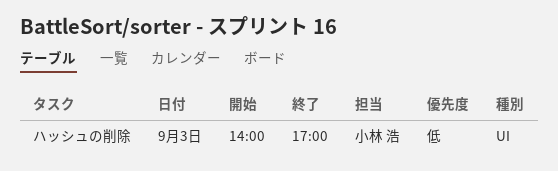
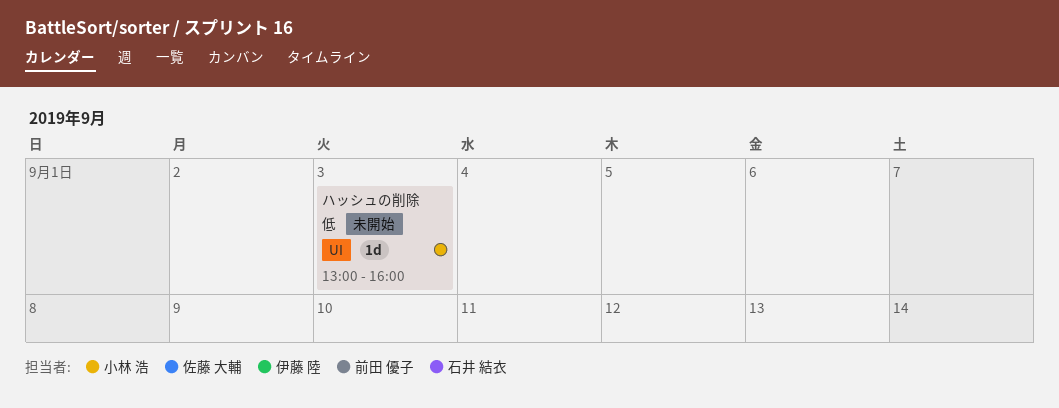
ハッシュの削除, begins: 14:00 -> 13:00
ハッシュの削除, ends: 17:00 -> 16:00

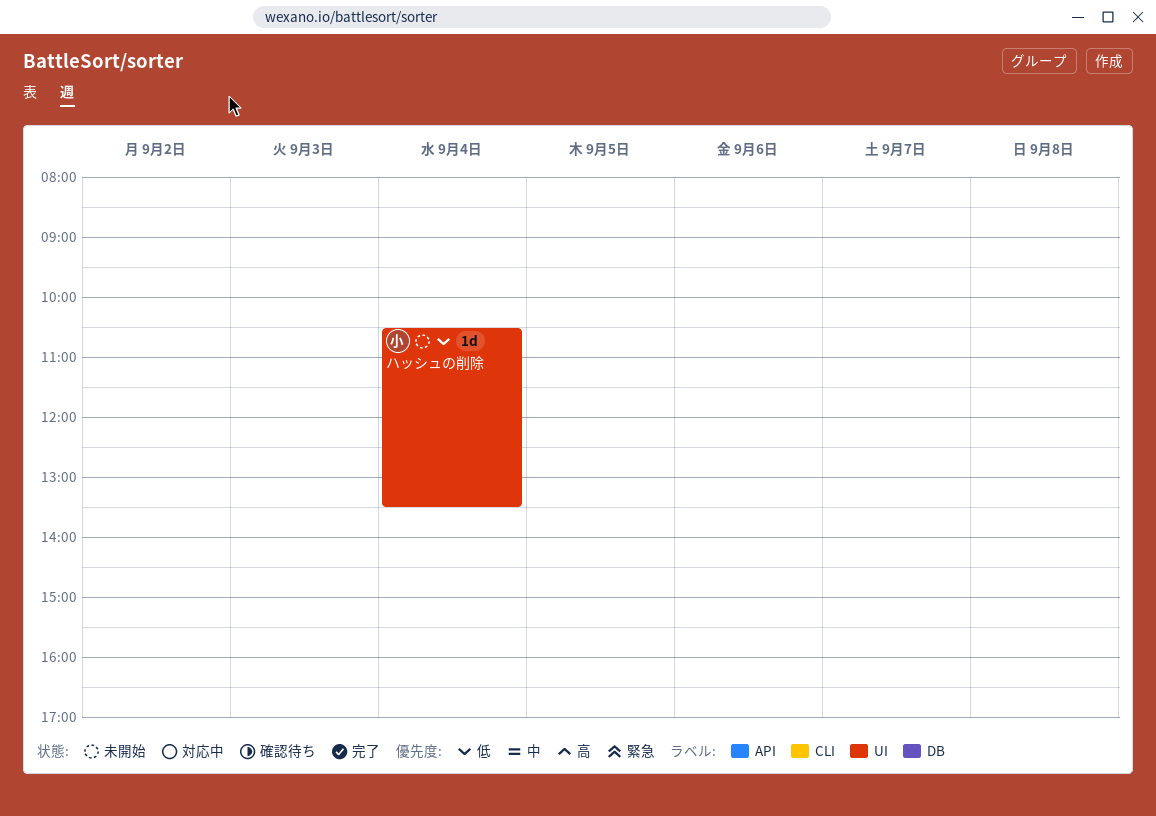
ハッシュの削除, day: Sep 3 -> Sep 4
ハッシュの削除, begins: 13:00 -> 10:30
ハッシュの削除, ends: 16:00 -> 13:30

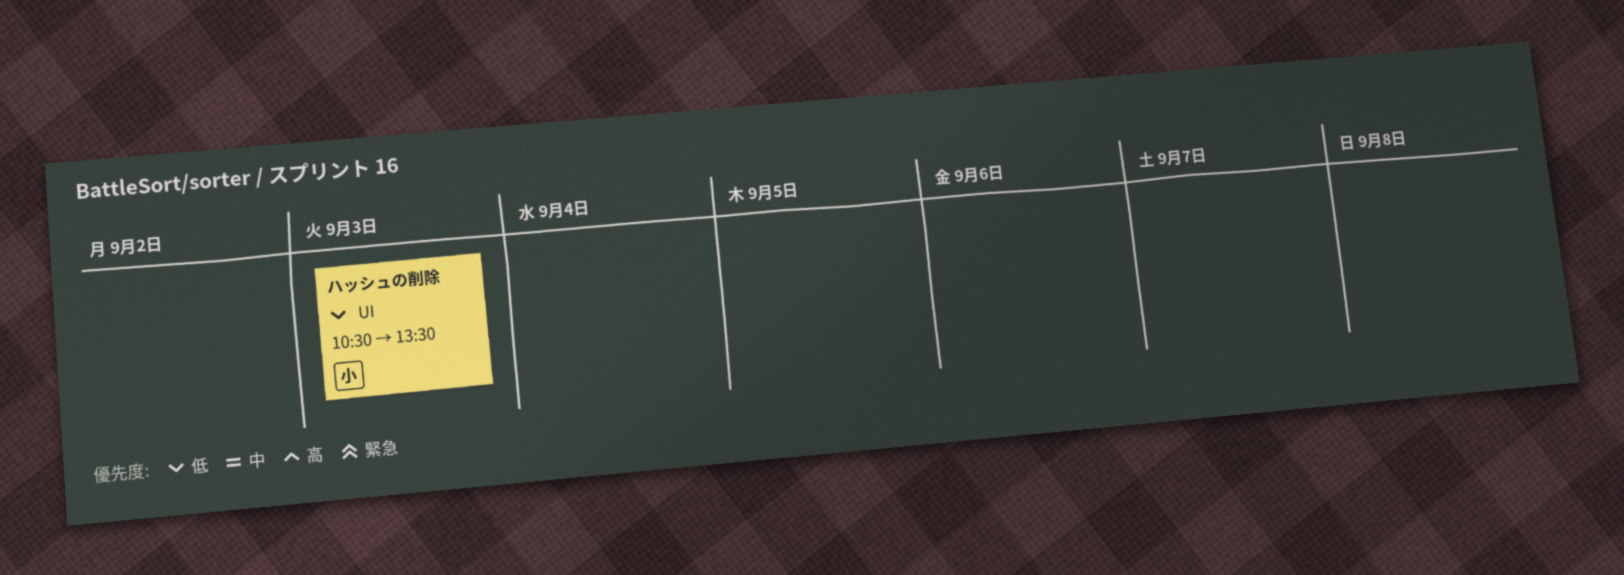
ハッシュの削除, day: Sep 4 -> Sep 3

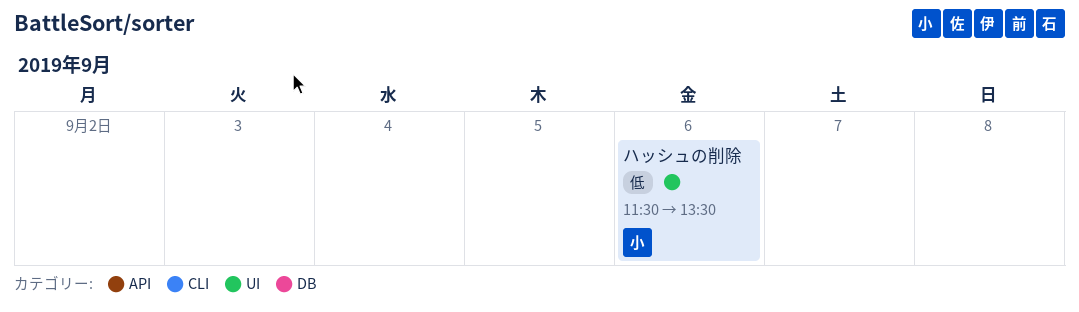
ハッシュの削除, day: Sep 3 -> Sep 6
ハッシュの削除, begins: 10:30 -> 11:30

